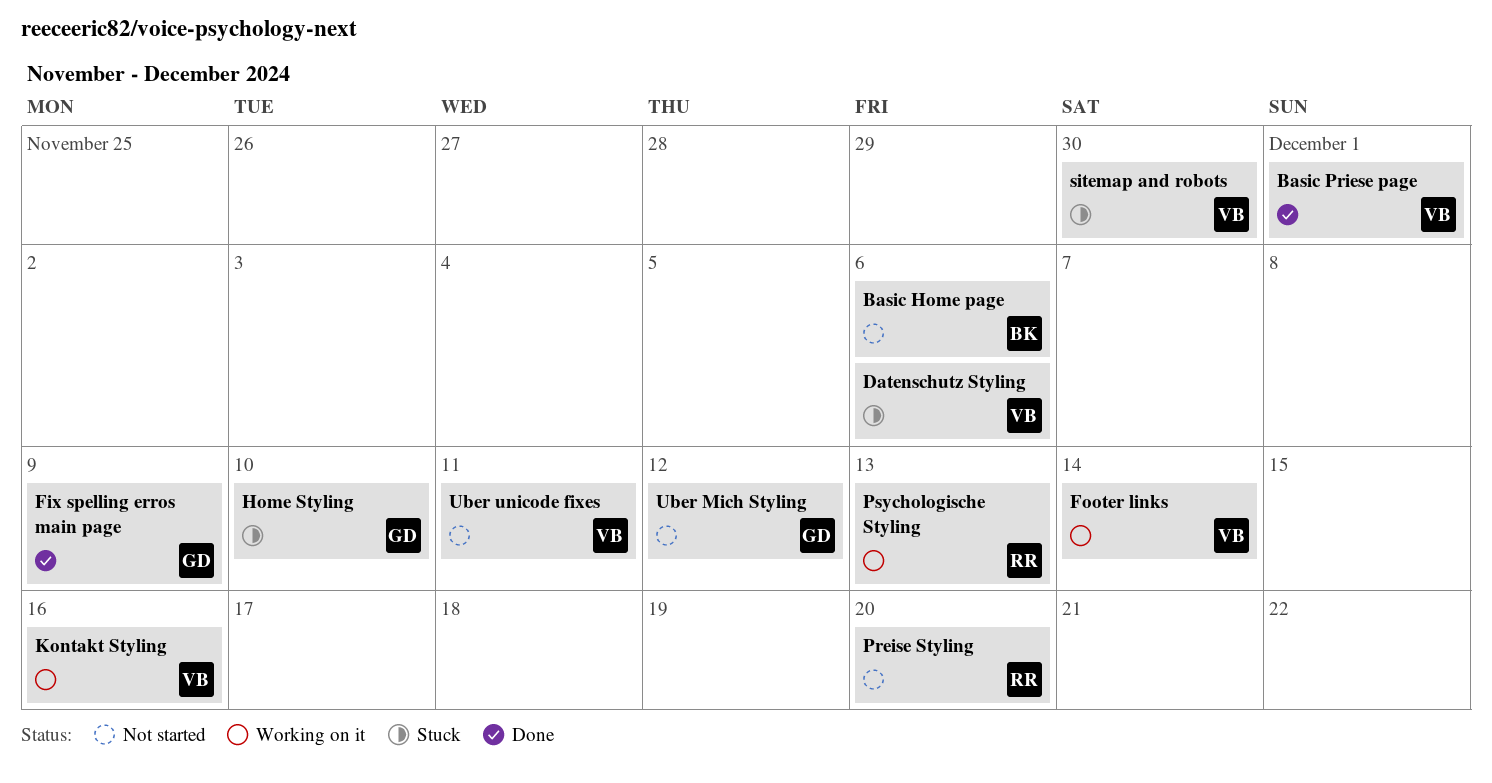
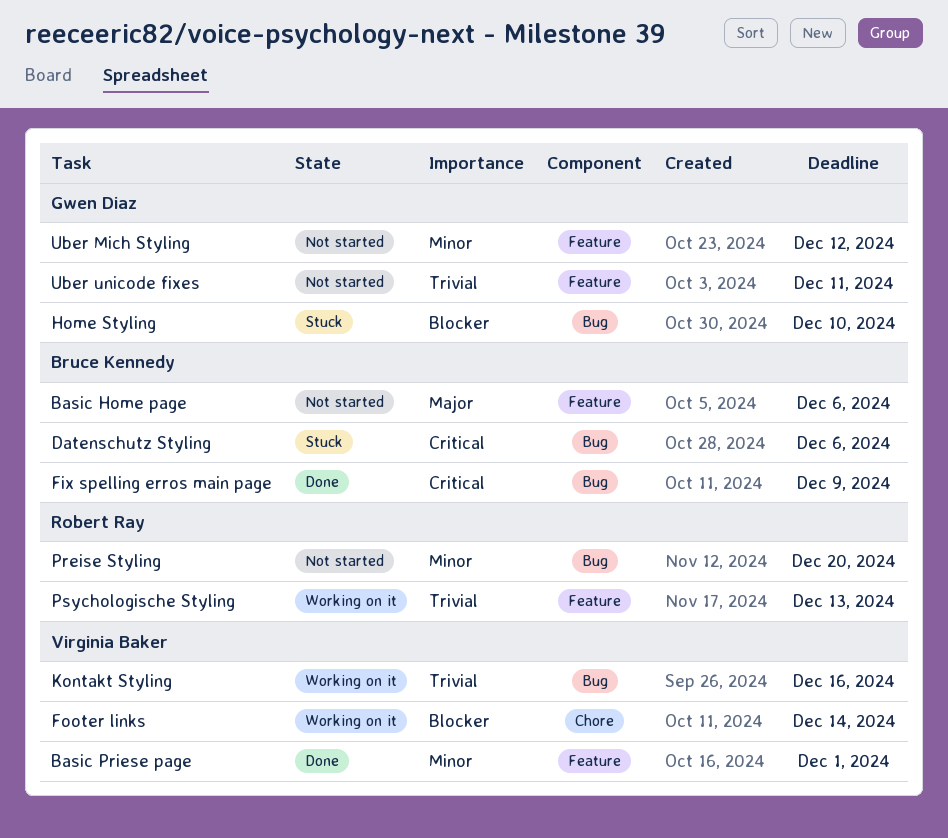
Datenschutz Styling, owner: Virginia Baker -> Bruce Kennedy
Fix spelling erros main page, owner: Gwen Diaz -> Bruce Kennedy
sitemap and robots: present -> none
Uber unicode fixes, owner: Virginia Baker -> Gwen Diaz

